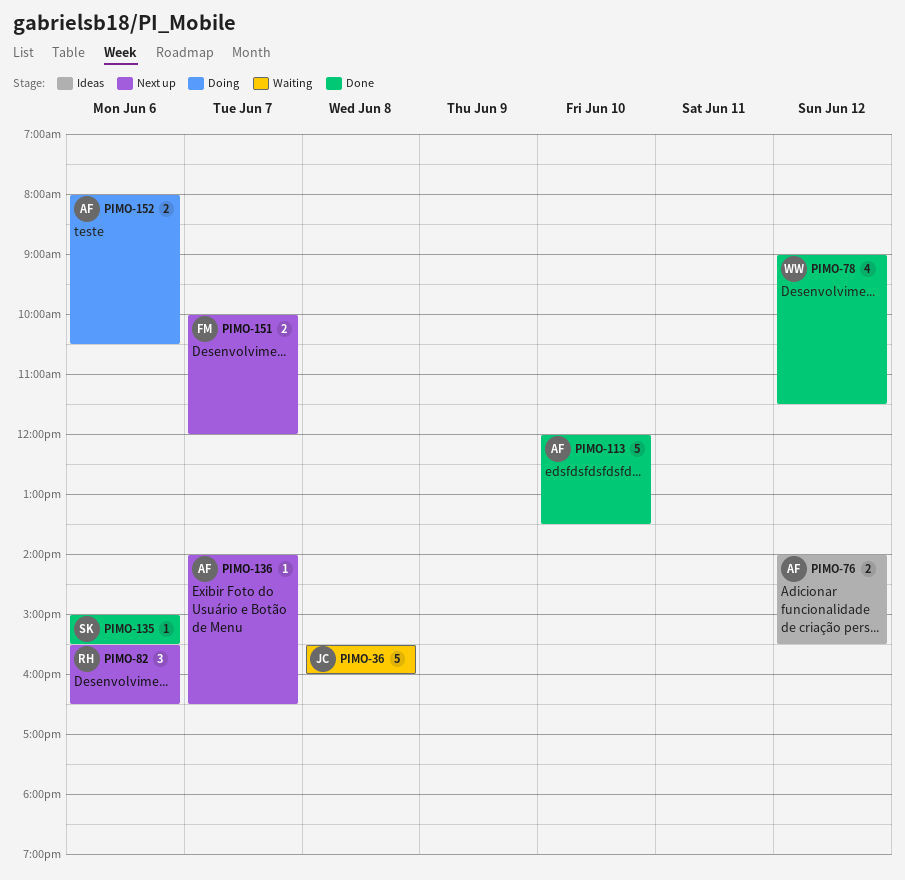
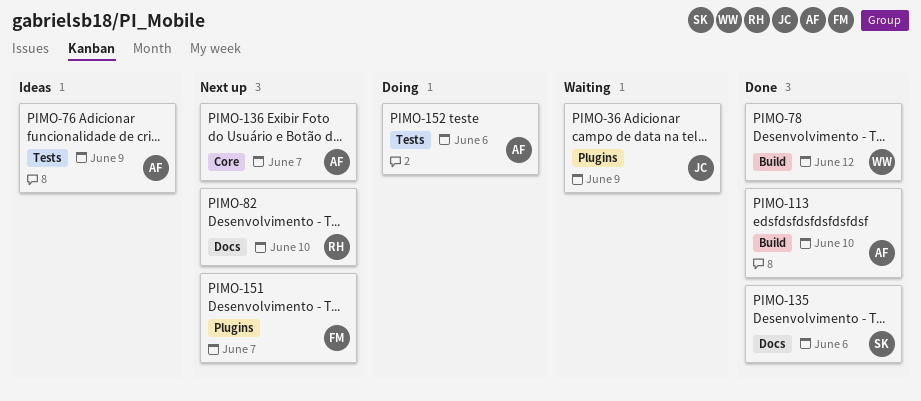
PIMO-36, day: Jun 8 -> Jun 9
PIMO-76, day: Jun 12 -> Jun 9
PIMO-82, day: Jun 6 -> Jun 10

